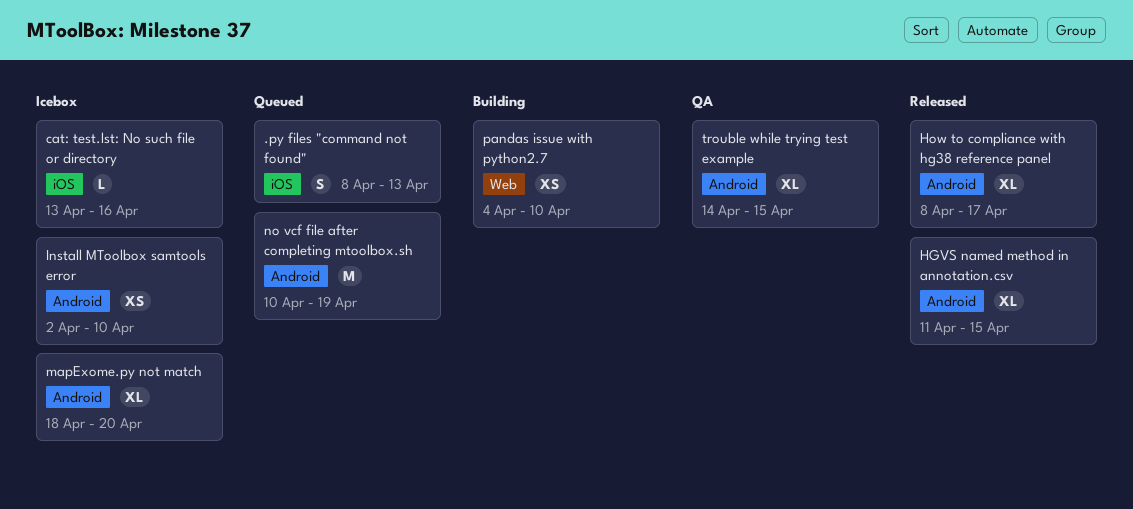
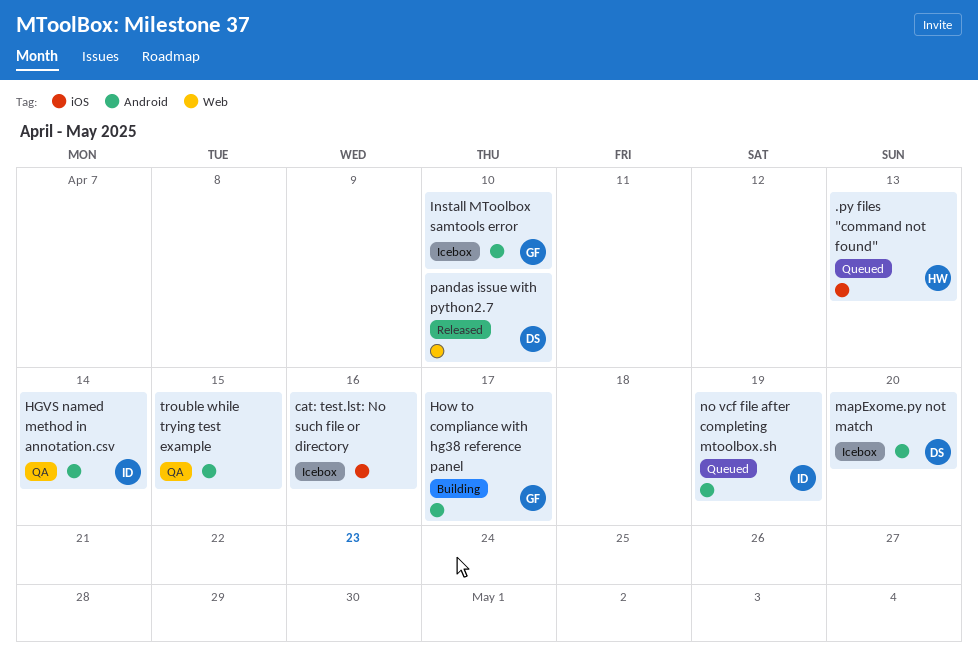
HGVS named method in annotation.csv, status: Released -> QA
HGVS named method in annotation.csv, due: Apr 15 -> Apr 14
How to compliance with hg38 reference panel, status: Released -> Building
pandas issue with python2.7, status: Building -> Released

